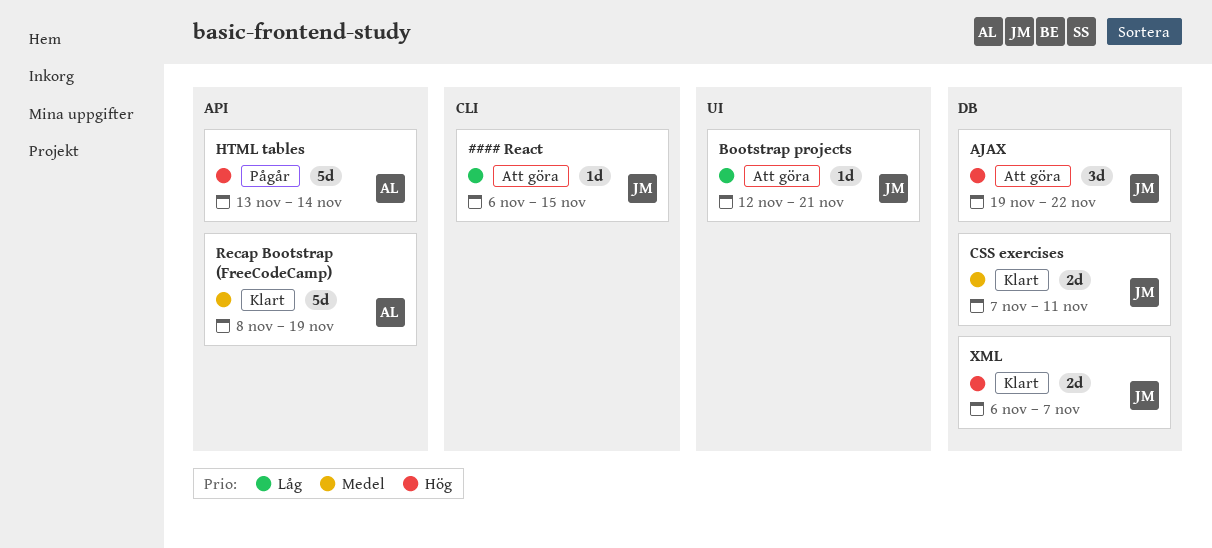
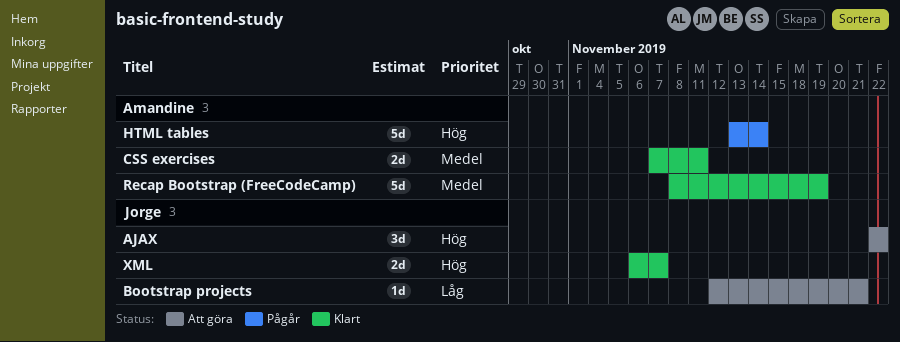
#### React: present -> none
AJAX, start: Nov 19 -> Nov 22
CSS exercises, owner: Jorge -> Amandine

